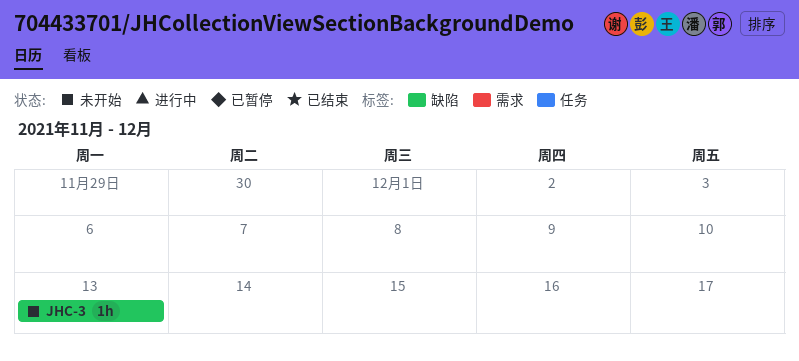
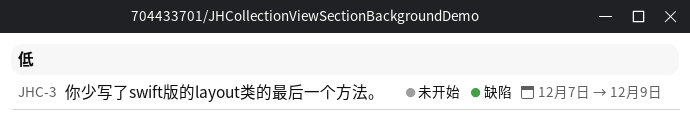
JHC-3, start: Dec 13 -> Dec 7
JHC-3, due: Dec 13 -> Dec 9

